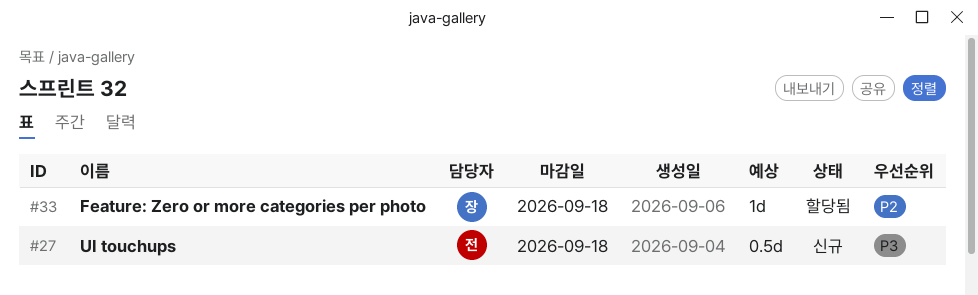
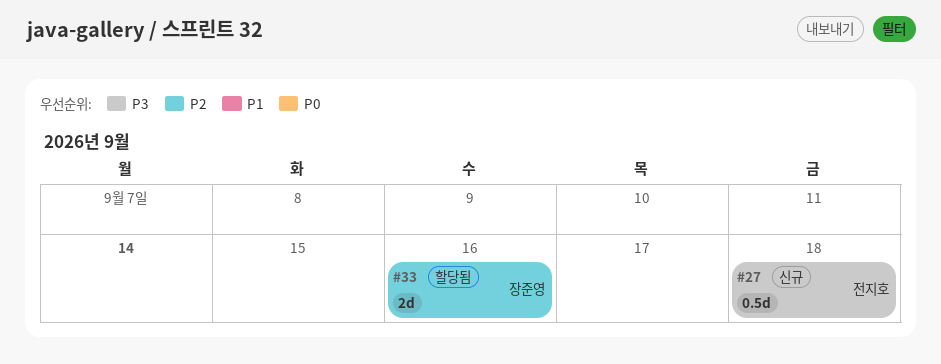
#33, estimate: 1d -> 2d
#33, due: Sep 18 -> Sep 16

